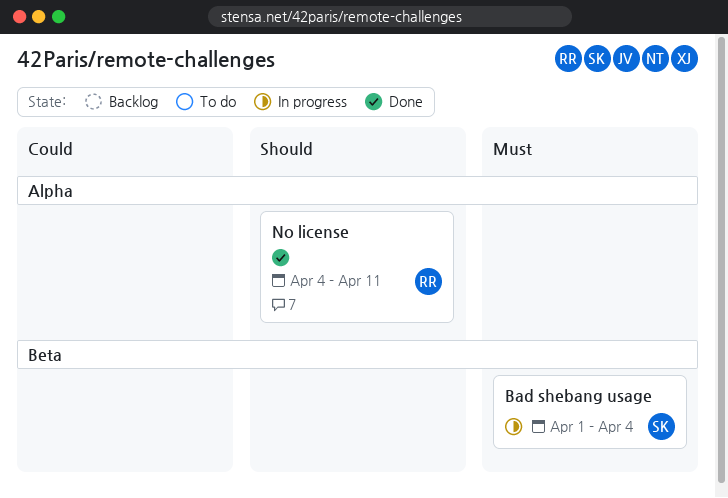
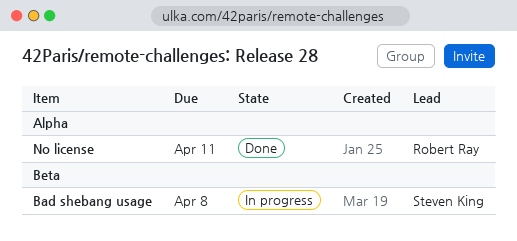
Bad shebang usage, due: Apr 4 -> Apr 8

